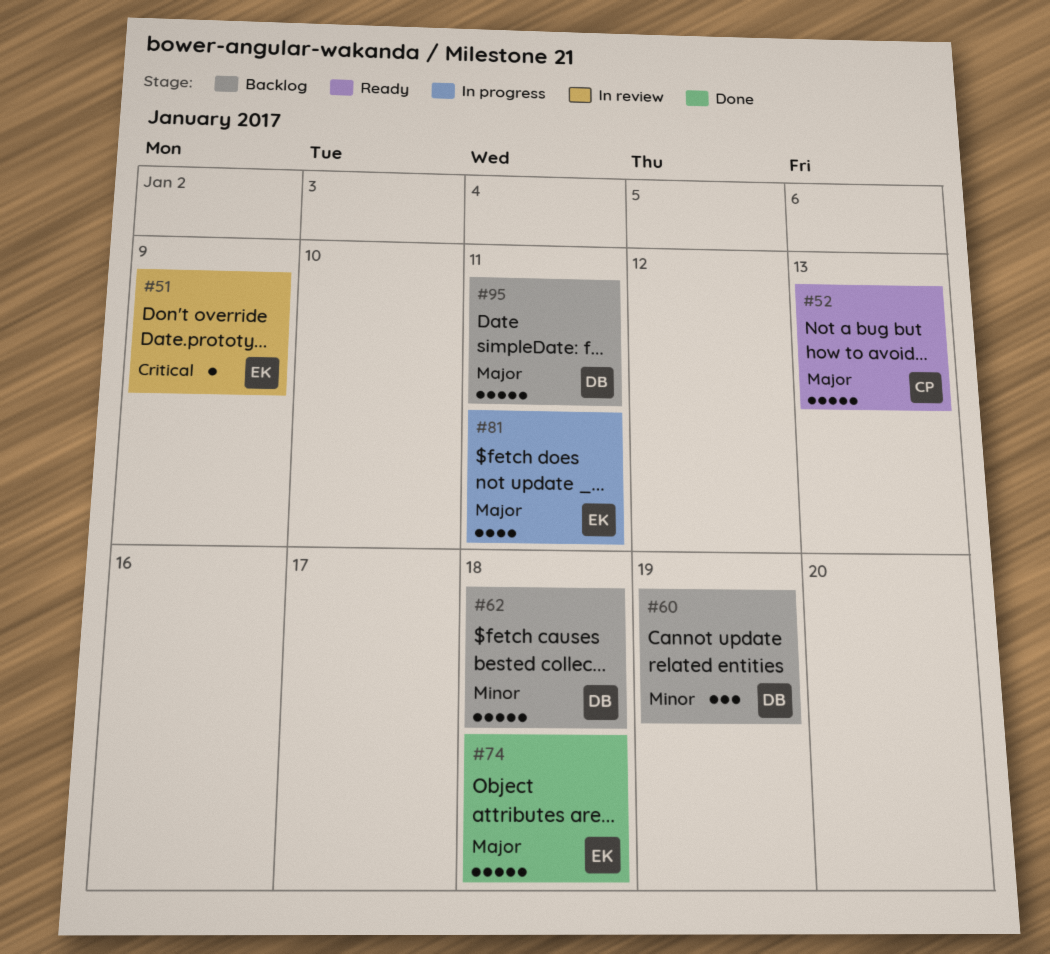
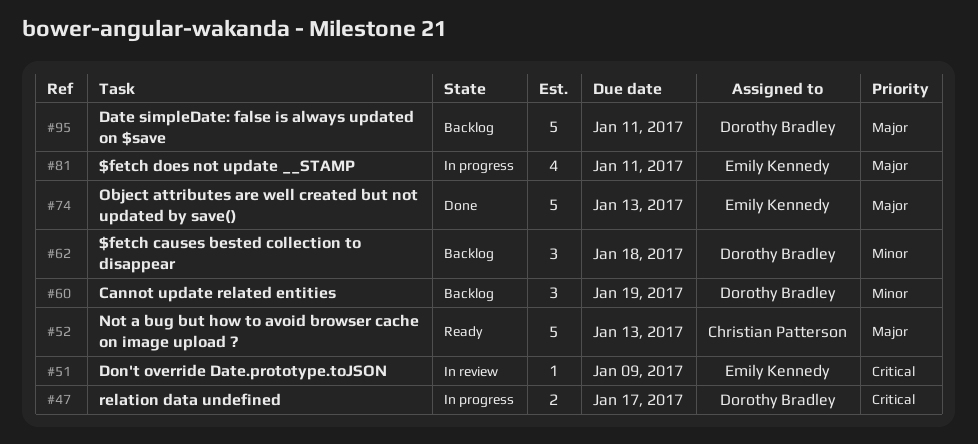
#47: none -> present
#62, estimate: 5 -> 3
#74, due: Jan 18 -> Jan 13

